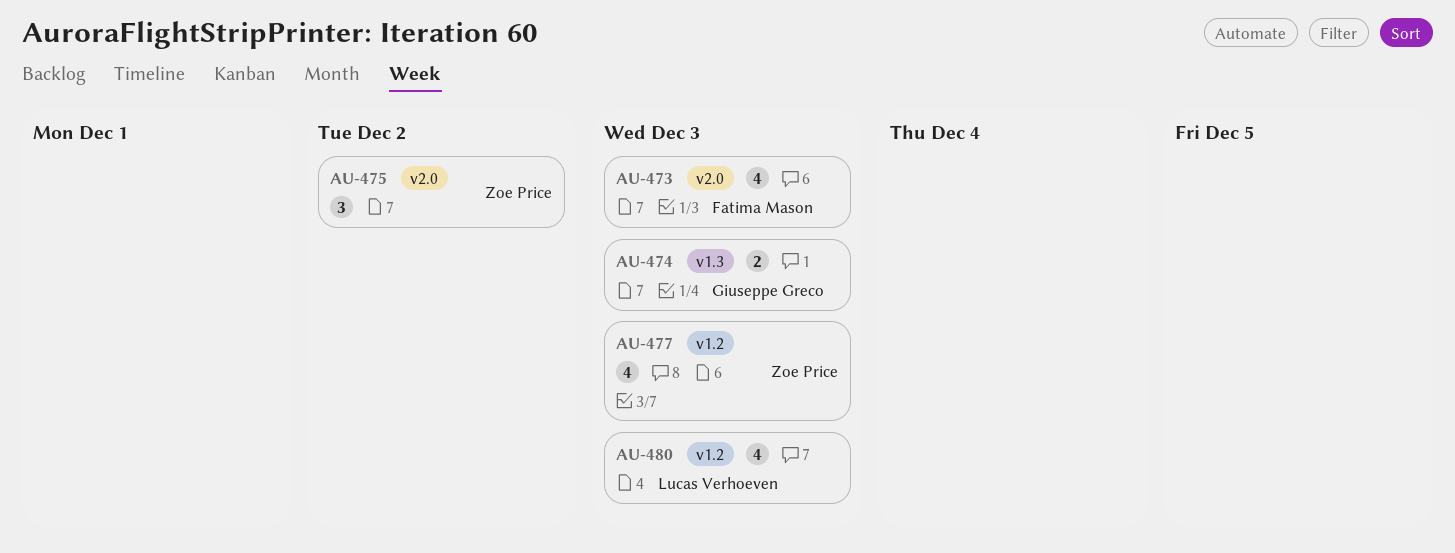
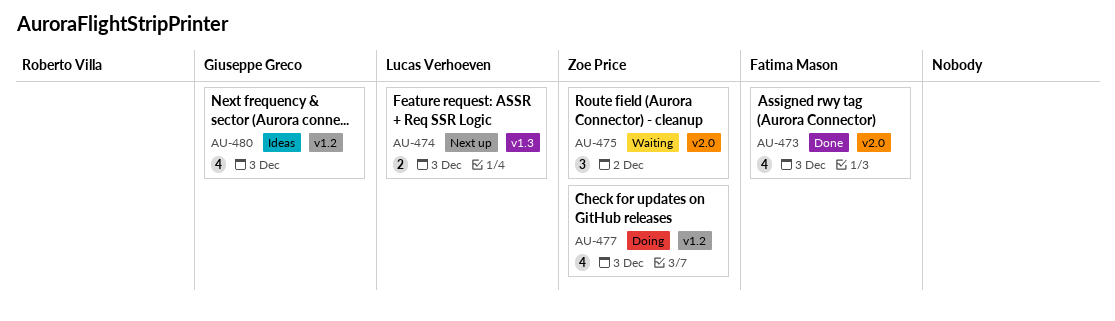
AU-474, owner: Giuseppe Greco -> Lucas Verhoeven
AU-480, owner: Lucas Verhoeven -> Giuseppe Greco

